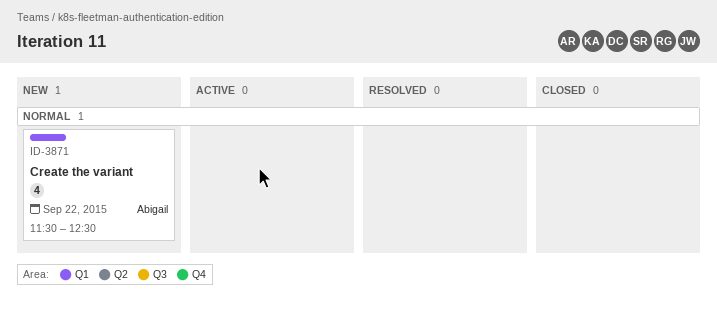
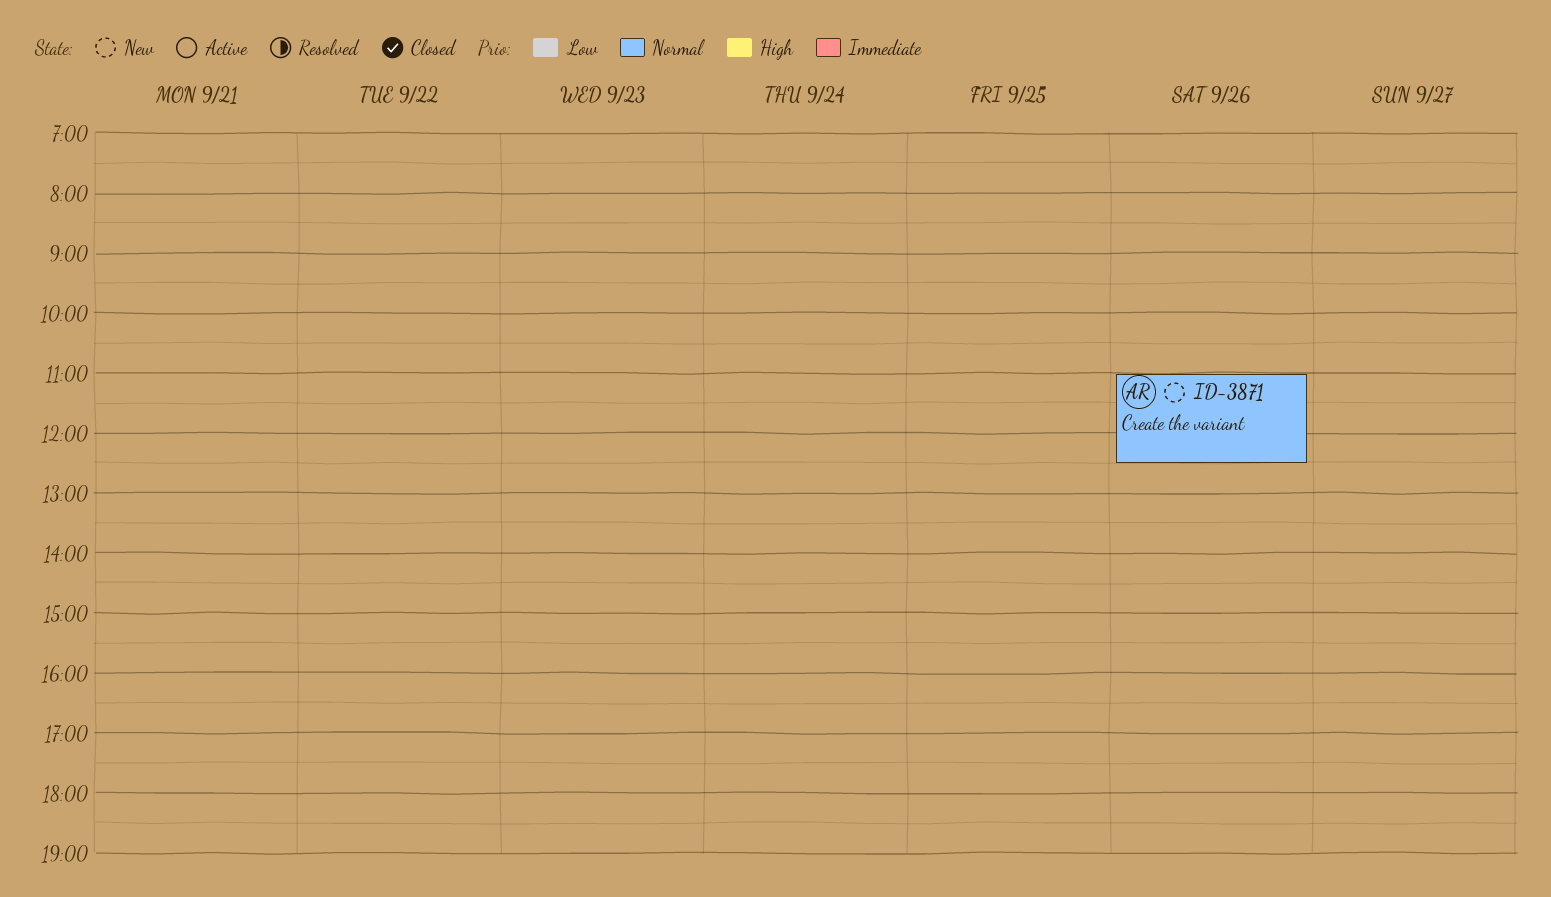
ID-3871, day: Sep 22 -> Sep 26
ID-3871, begins: 11:30 -> 11:00

